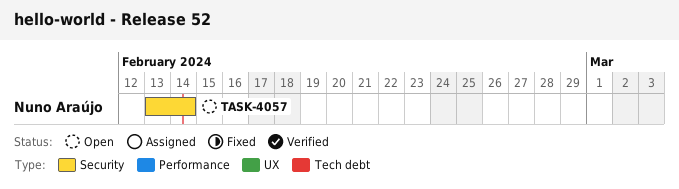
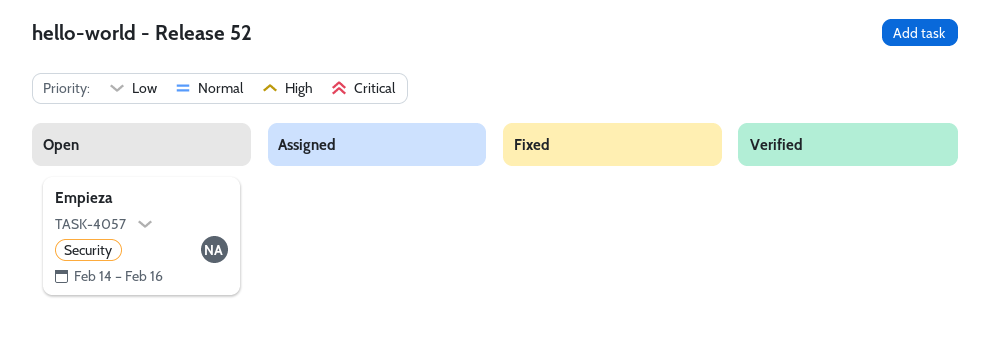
TASK-4057, start: Feb 13 -> Feb 14
TASK-4057, due: Feb 14 -> Feb 16

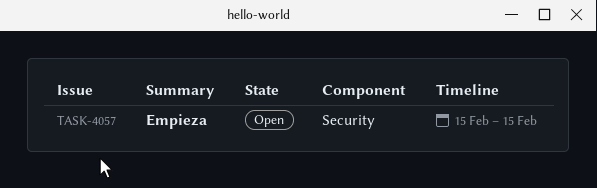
TASK-4057, start: Feb 14 -> Feb 15
TASK-4057, due: Feb 16 -> Feb 15

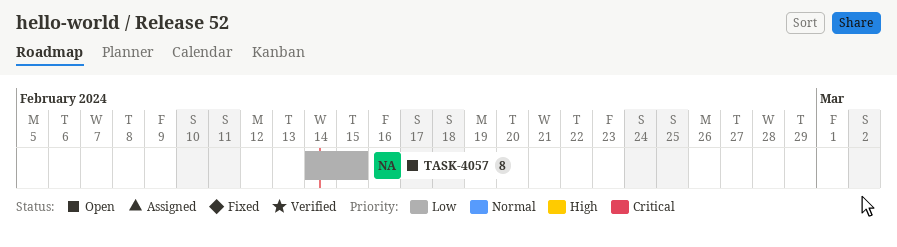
TASK-4057, start: Feb 15 -> Feb 14

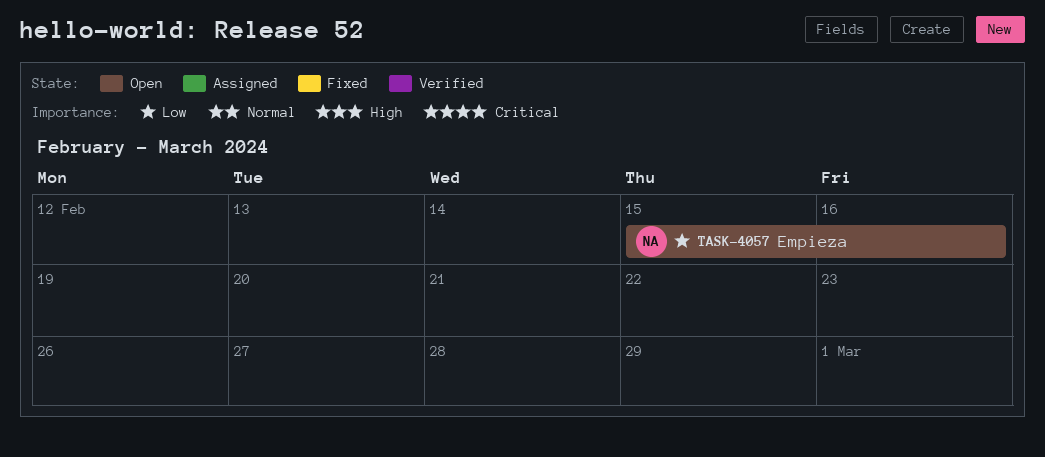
TASK-4057, start: Feb 14 -> Feb 15
TASK-4057, due: Feb 15 -> Feb 16

